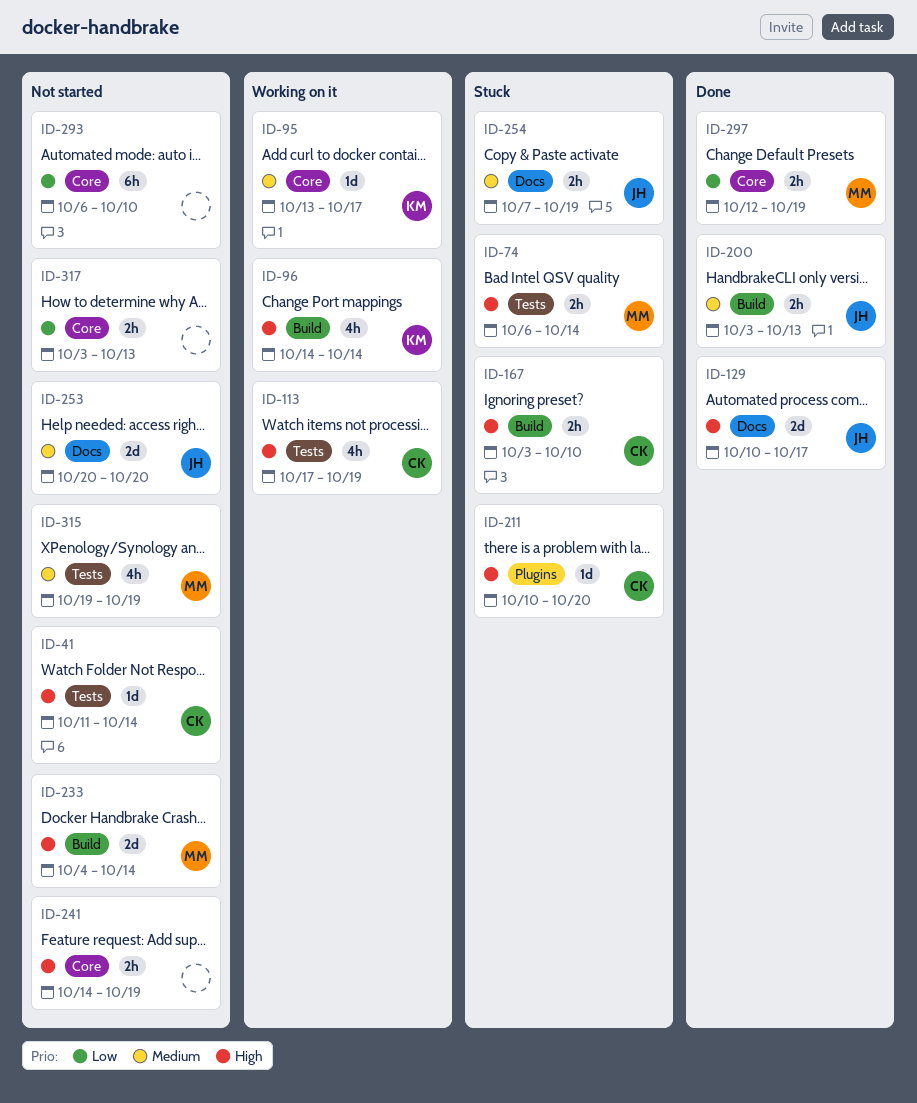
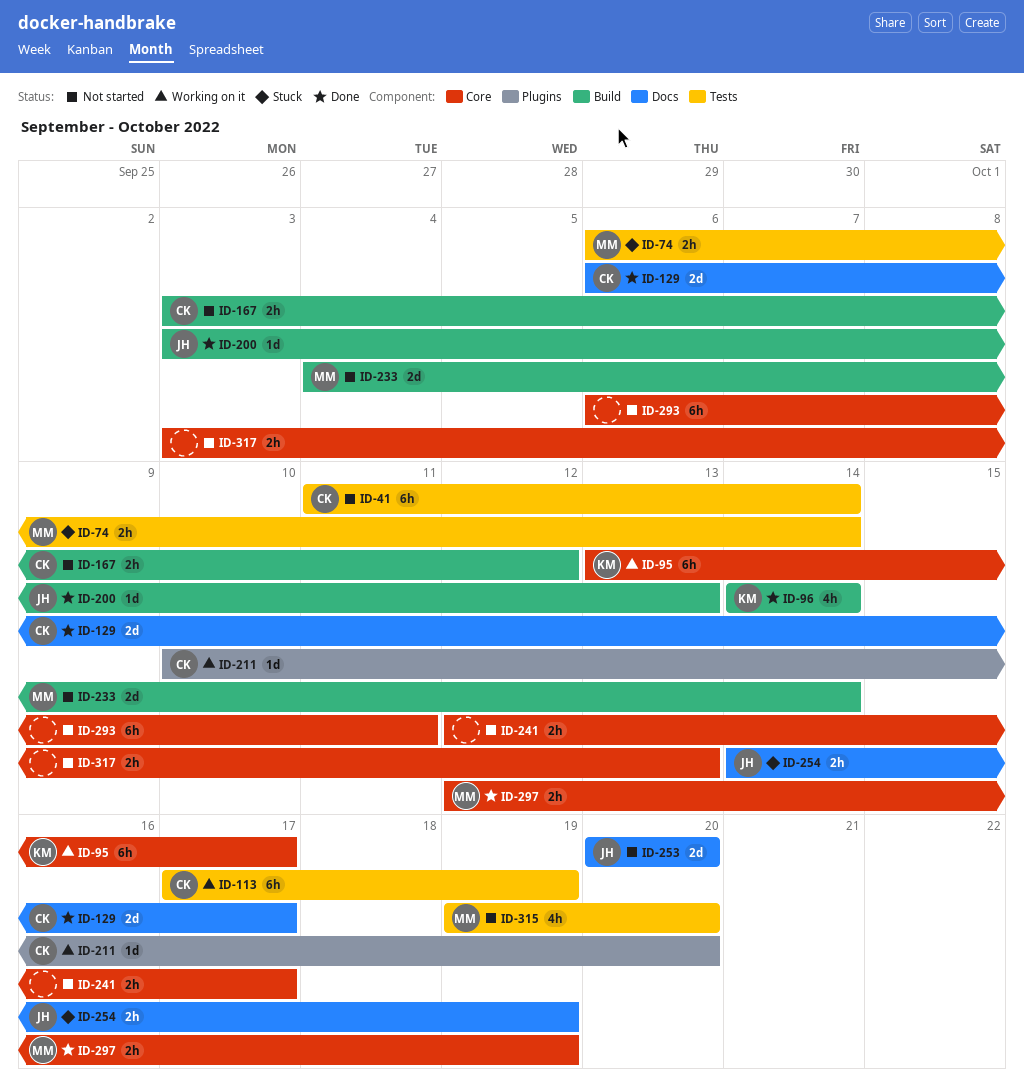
ID-41, estimate: 1d -> 6h
ID-95, estimate: 1d -> 6h
ID-96, status: Working on it -> Done
ID-113, estimate: 4h -> 6h
ID-129, owner: JH -> CK
ID-129, start: Oct 10 -> Oct 6
ID-167, status: Stuck -> Not started
ID-167, due: Oct 10 -> Oct 12
ID-200, estimate: 2h -> 1d
ID-211, status: Stuck -> Working on it
ID-241, start: Oct 14 -> Oct 12
ID-241, due: Oct 19 -> Oct 17
ID-254, start: Oct 7 -> Oct 14
ID-293, due: Oct 10 -> Oct 11
ID-315, due: Oct 19 -> Oct 20

